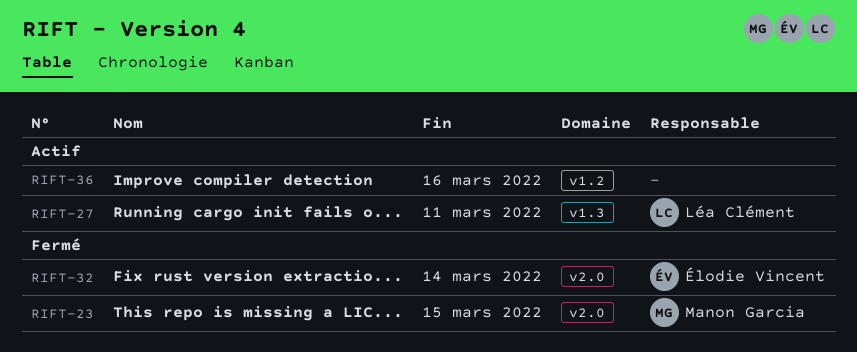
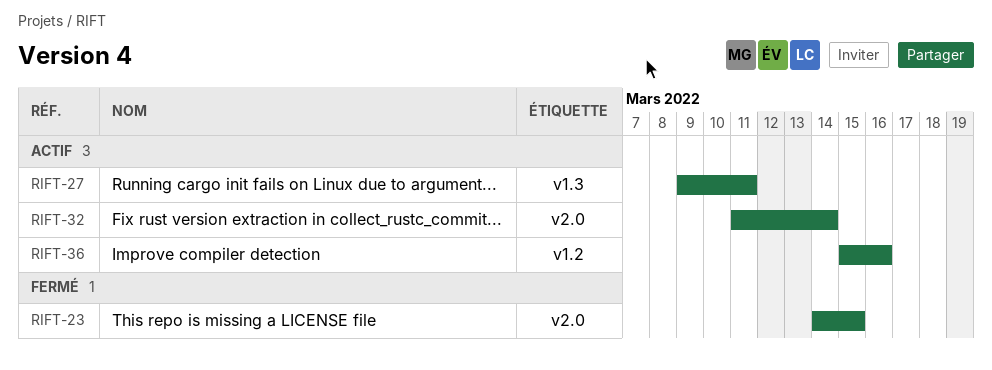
RIFT-32, status: Fermé -> Actif

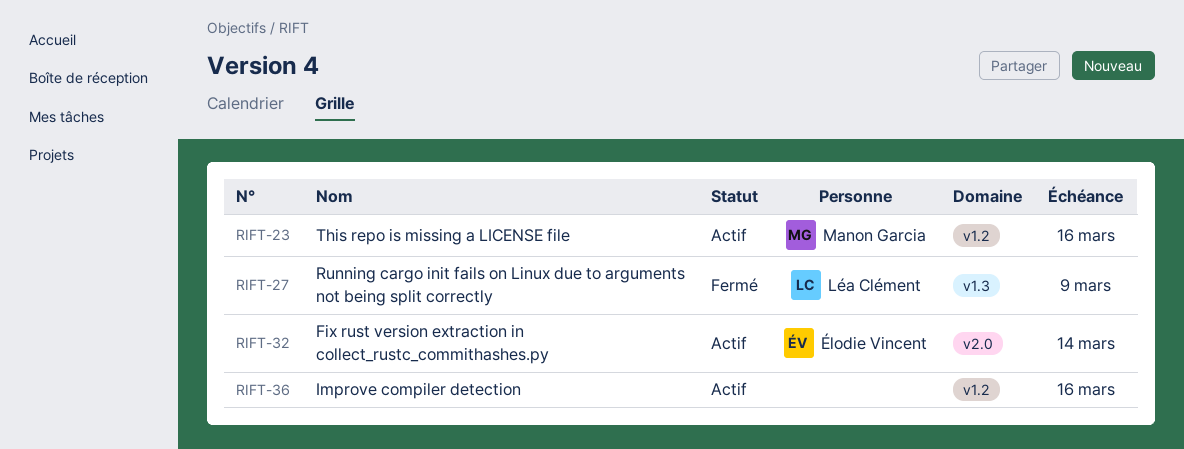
RIFT-23, status: Fermé -> Actif
RIFT-23, label: v2.0 -> v1.2
RIFT-23, due: Mar 15 -> Mar 16
RIFT-27, status: Actif -> Fermé
RIFT-27, due: Mar 11 -> Mar 9

